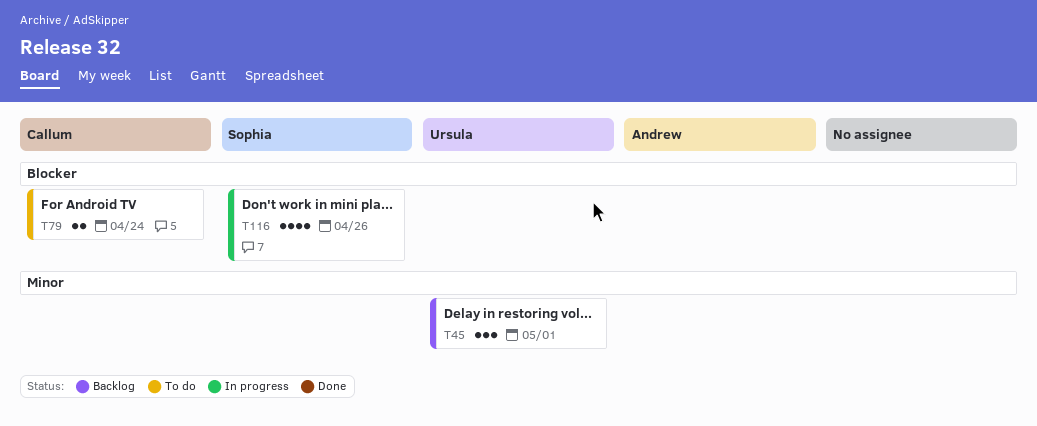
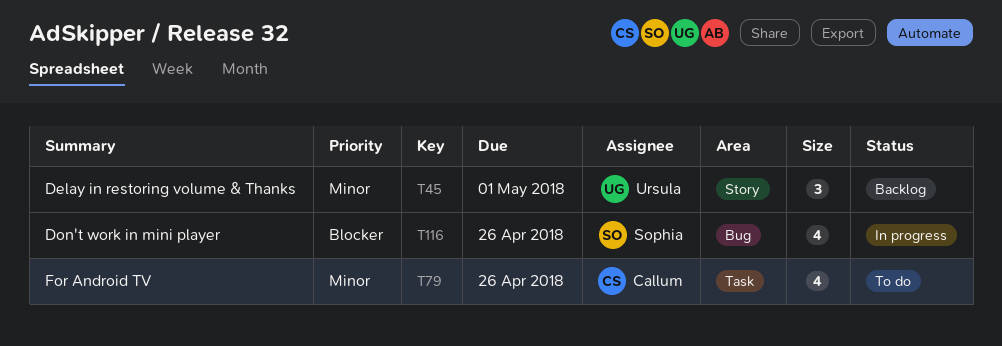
T79, priority: Blocker -> Minor
T79, estimate: 2 -> 4
T79, due: Apr 24 -> Apr 26

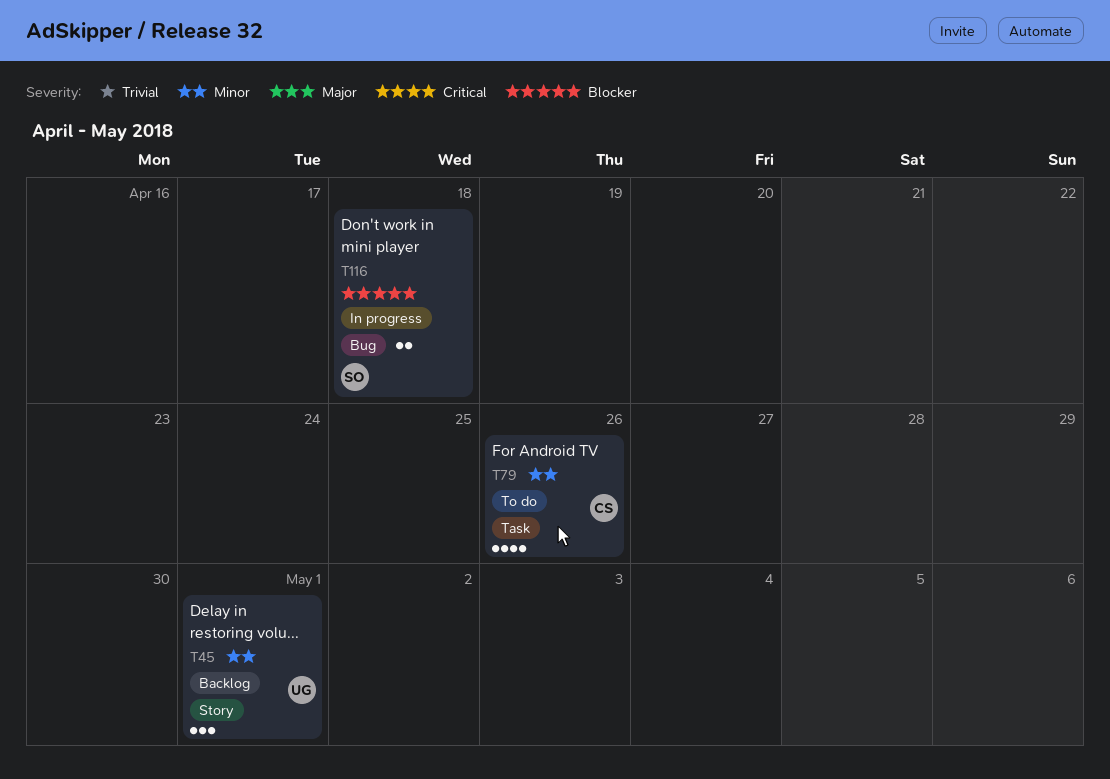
T116, estimate: 4 -> 2
T116, due: Apr 26 -> Apr 18

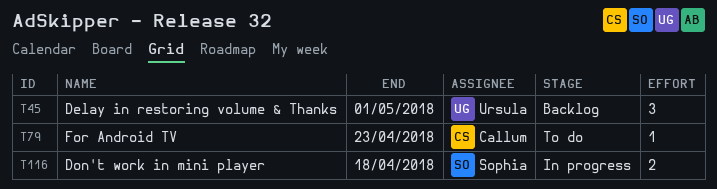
T79, estimate: 4 -> 1
T79, due: Apr 26 -> Apr 23

